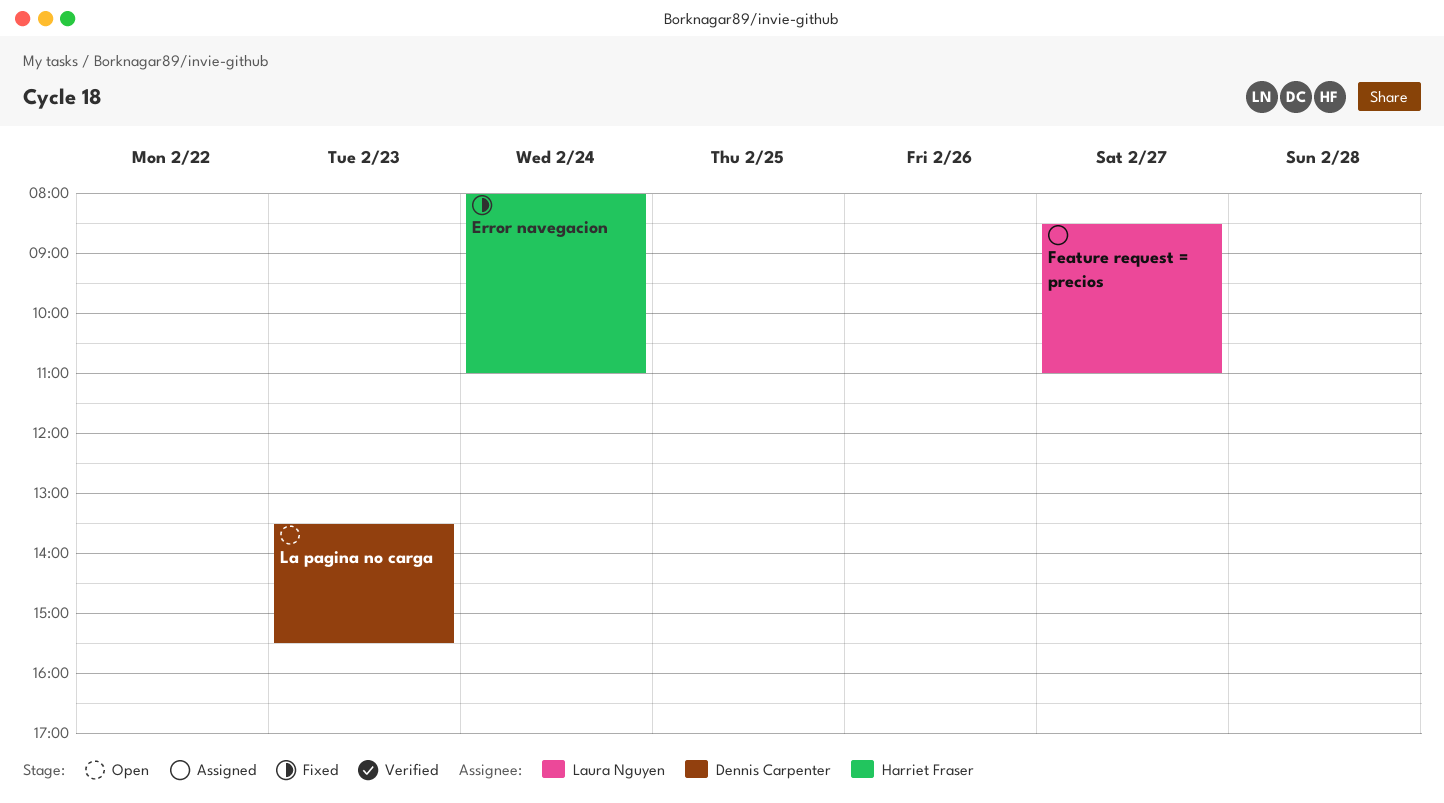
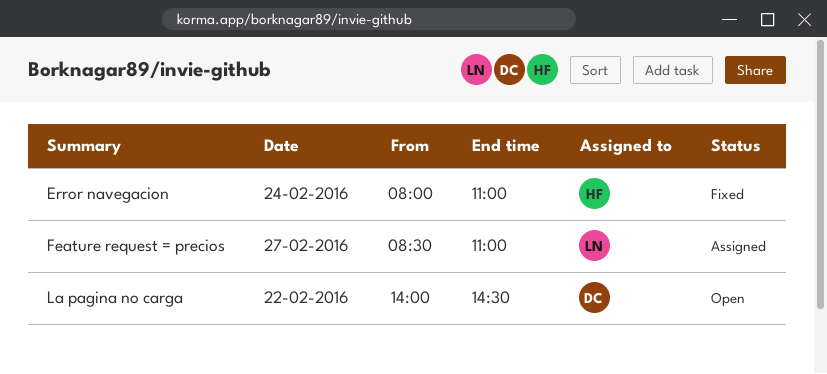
La pagina no carga, day: Feb 23 -> Feb 22
La pagina no carga, begins: 13:30 -> 14:00
La pagina no carga, ends: 15:30 -> 14:30

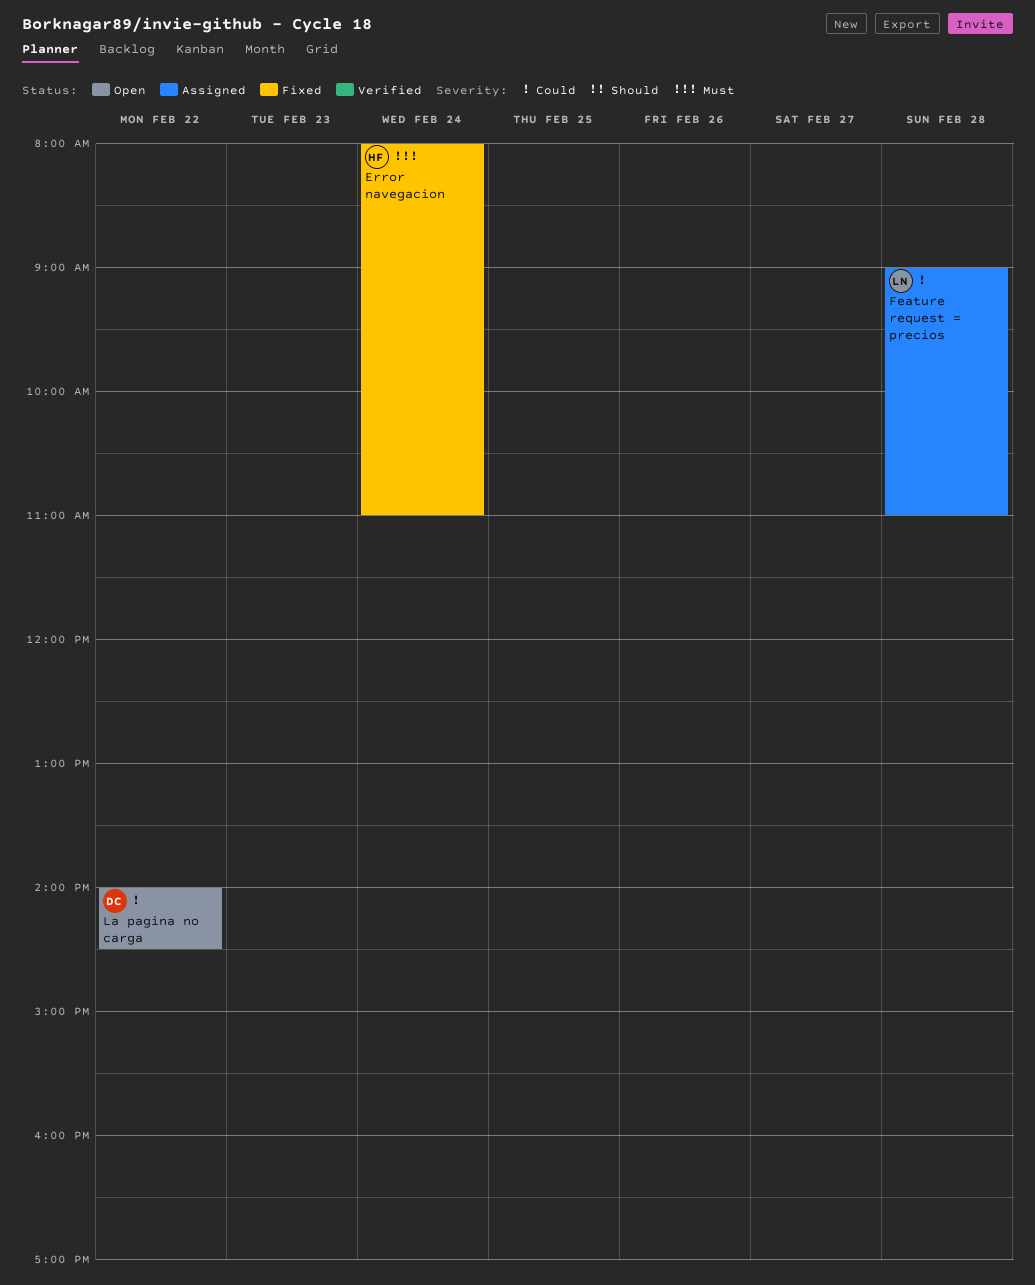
Feature request = precios, day: Feb 27 -> Feb 28
Feature request = precios, begins: 08:30 -> 09:00

